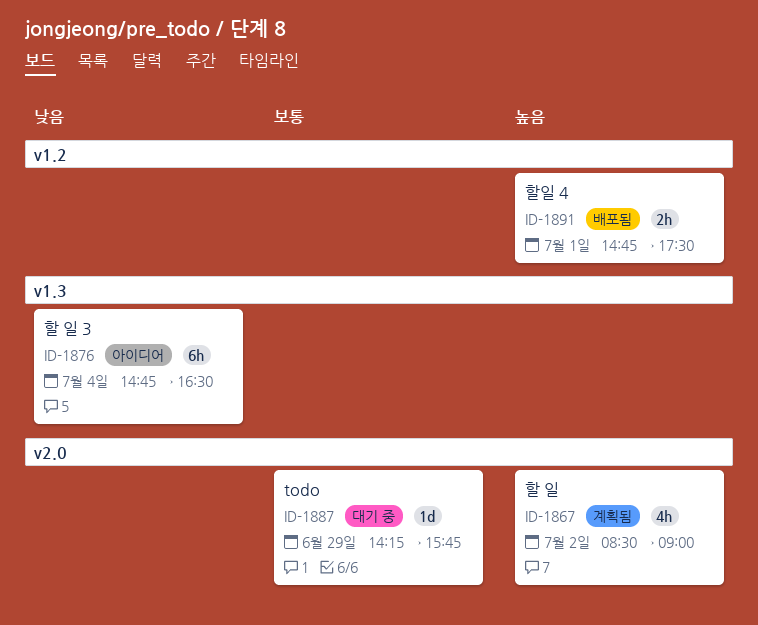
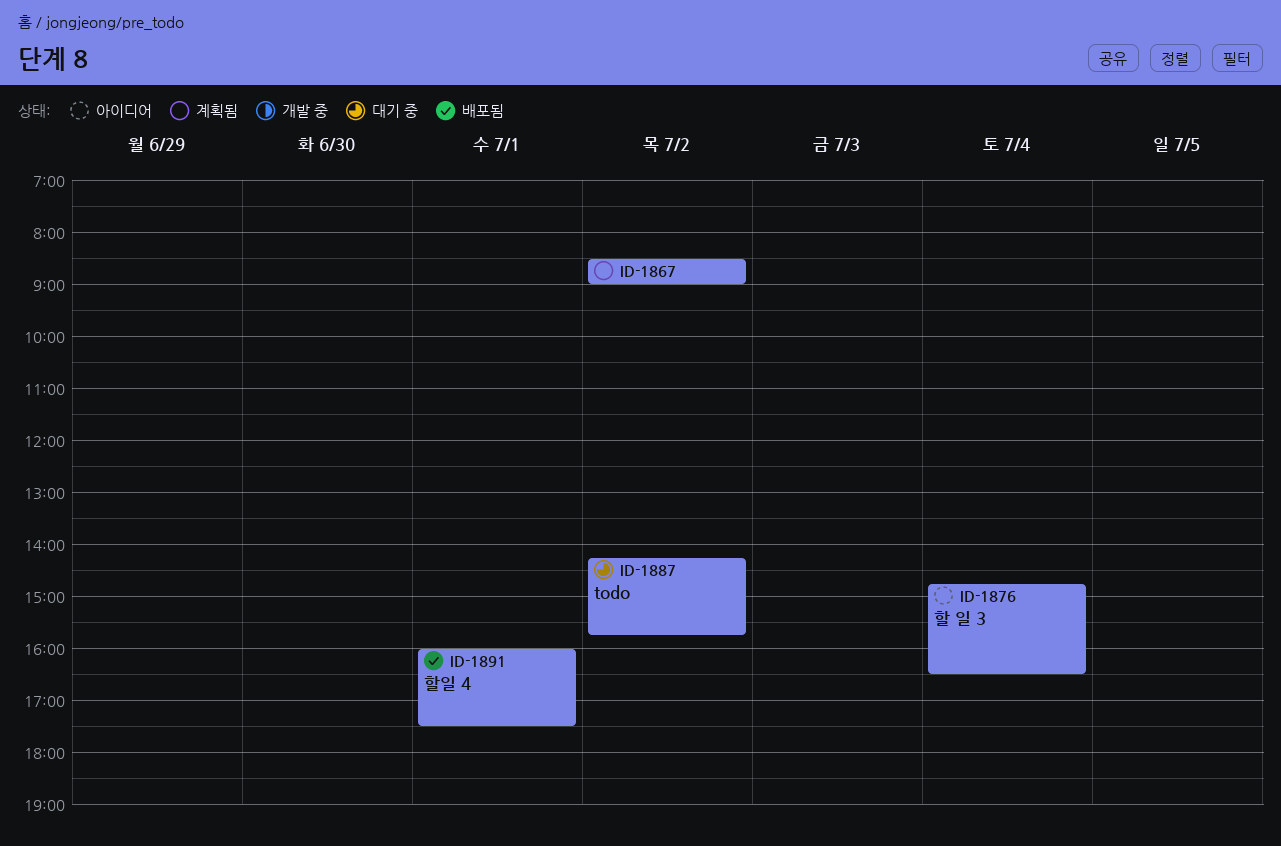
ID-1887, day: Jun 29 -> Jul 2
ID-1891, begins: 14:45 -> 16:00

